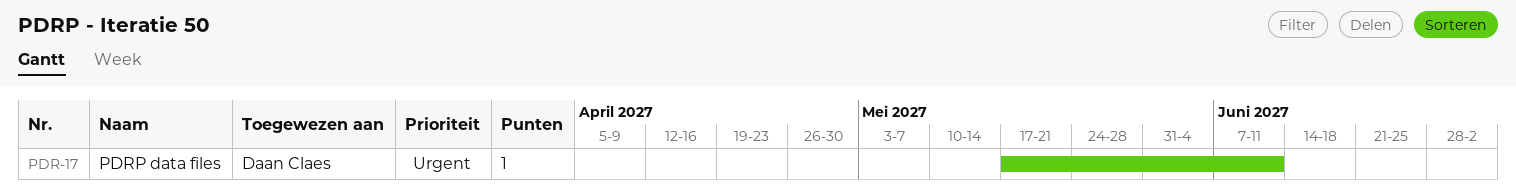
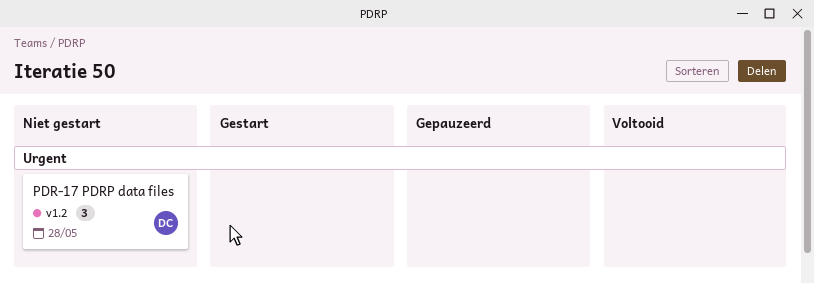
PDR-17, estimate: 1 -> 3
PDR-17, due: Jun 11 -> May 28

